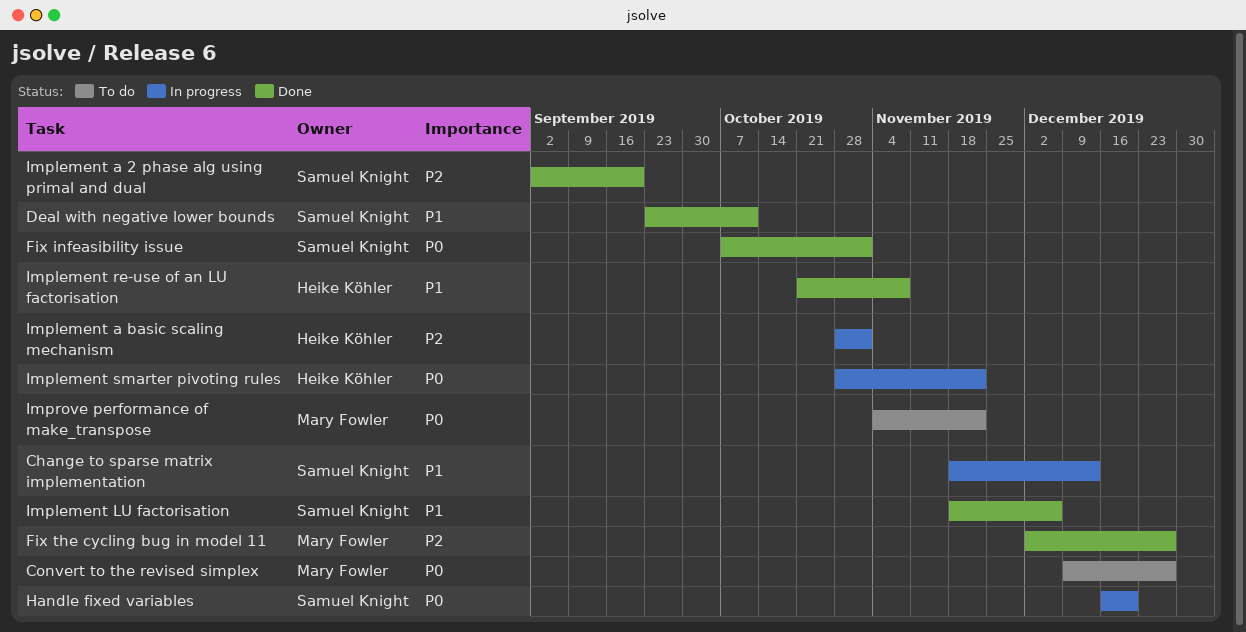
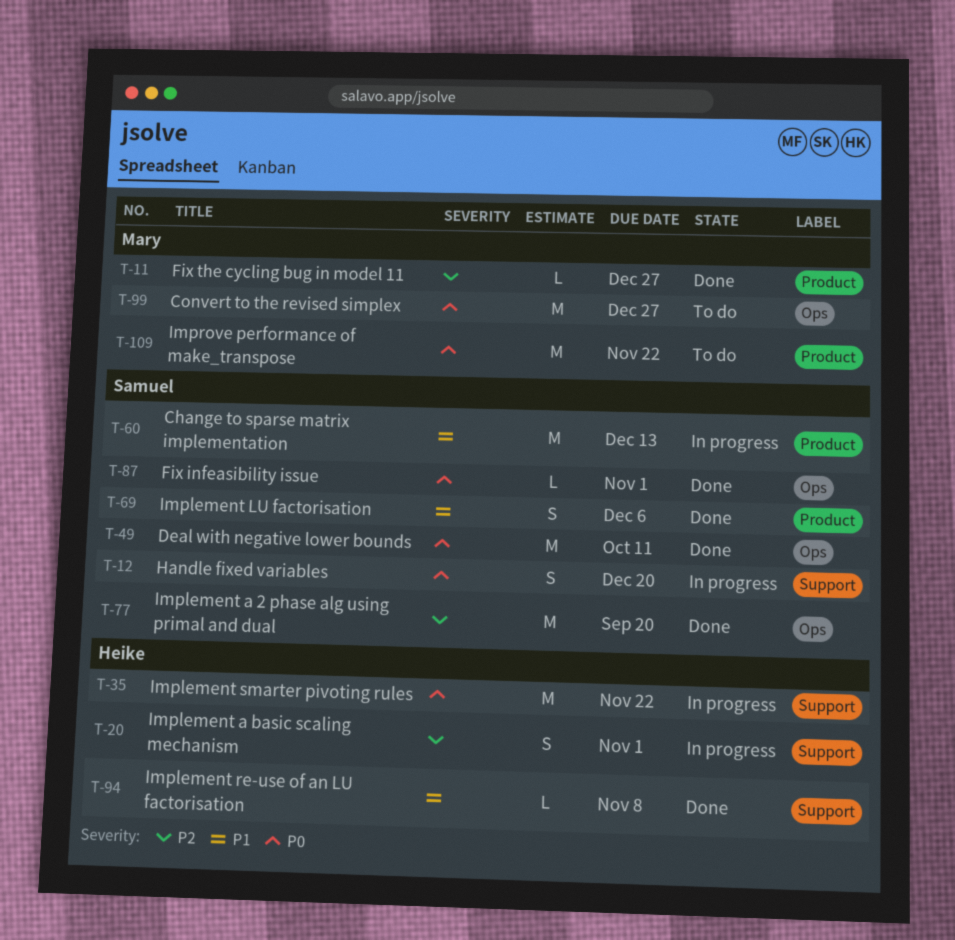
Deal with negative lower bounds, priority: P1 -> P0

